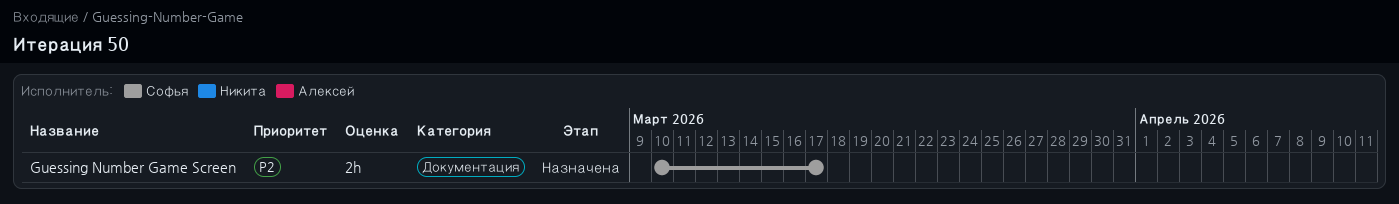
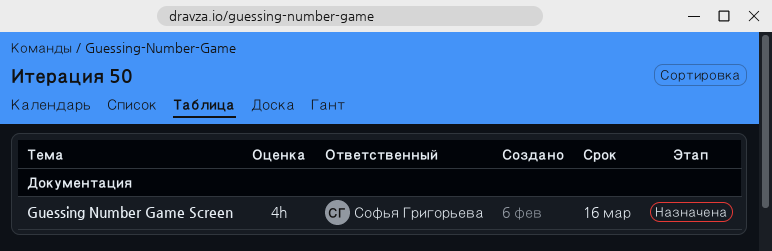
Guessing Number Game Screen, estimate: 2h -> 4h
Guessing Number Game Screen, due: Mar 17 -> Mar 16

